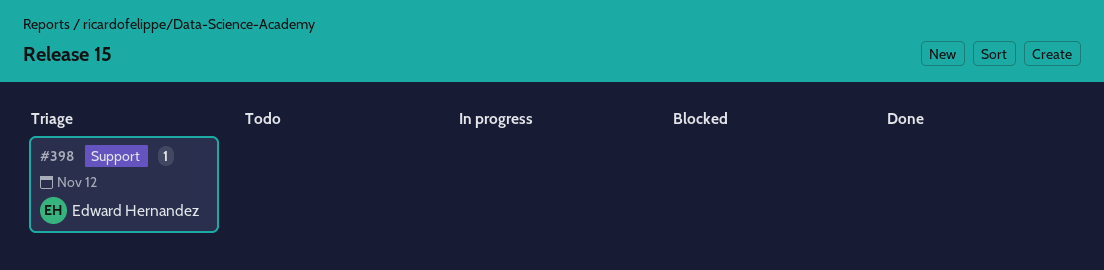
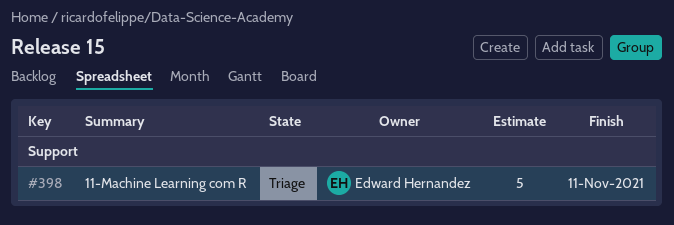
#398, estimate: 1 -> 5
#398, due: Nov 12 -> Nov 11

